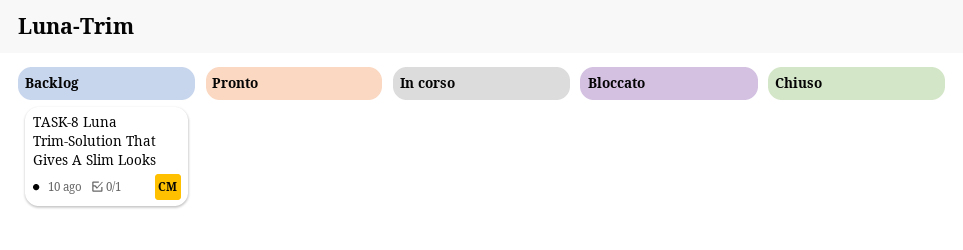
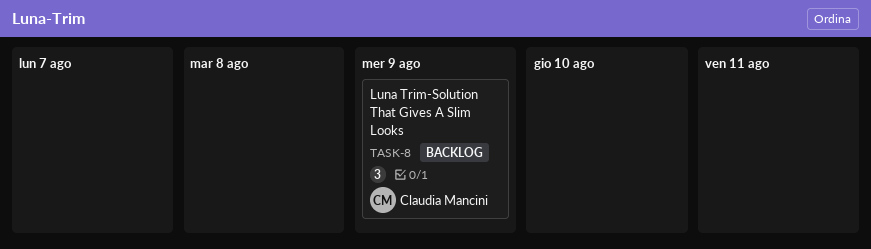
TASK-8, estimate: 1 -> 3
TASK-8, due: Aug 10 -> Aug 9

